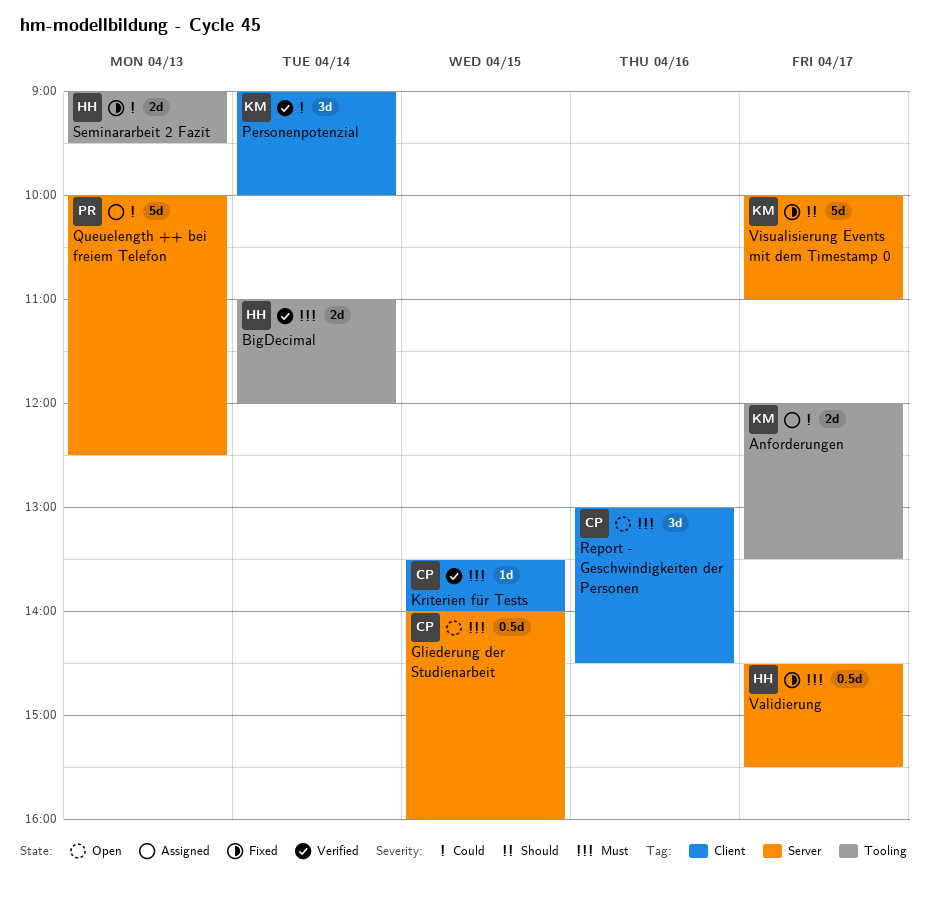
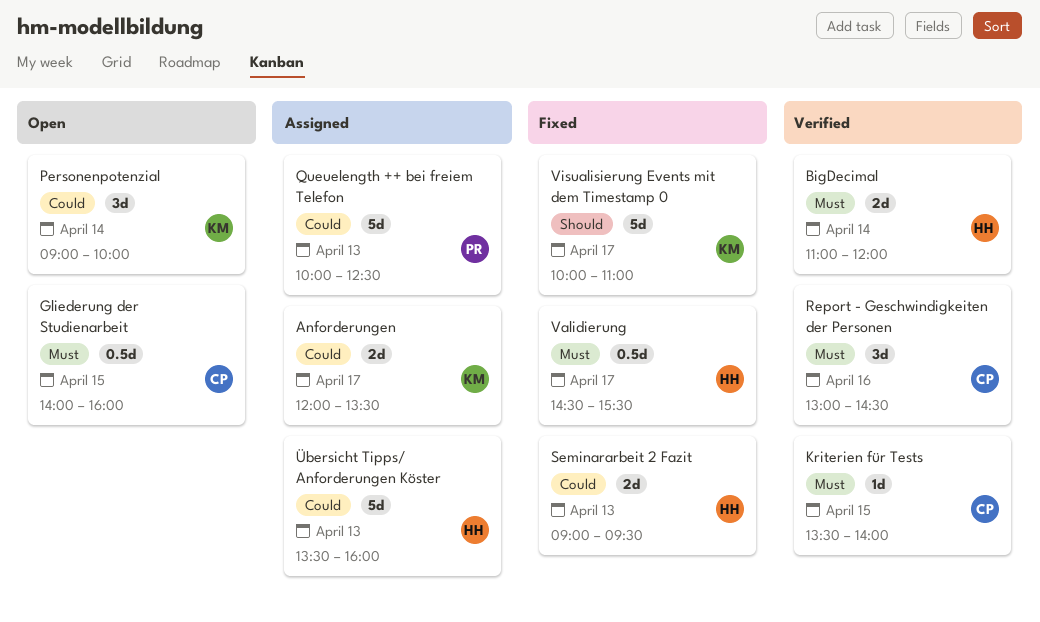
Personenpotenzial, status: Verified -> Open
Report - Geschwindigkeiten der Personen, status: Open -> Verified
Übersicht Tipps/ Anforderungen Köster: none -> present

